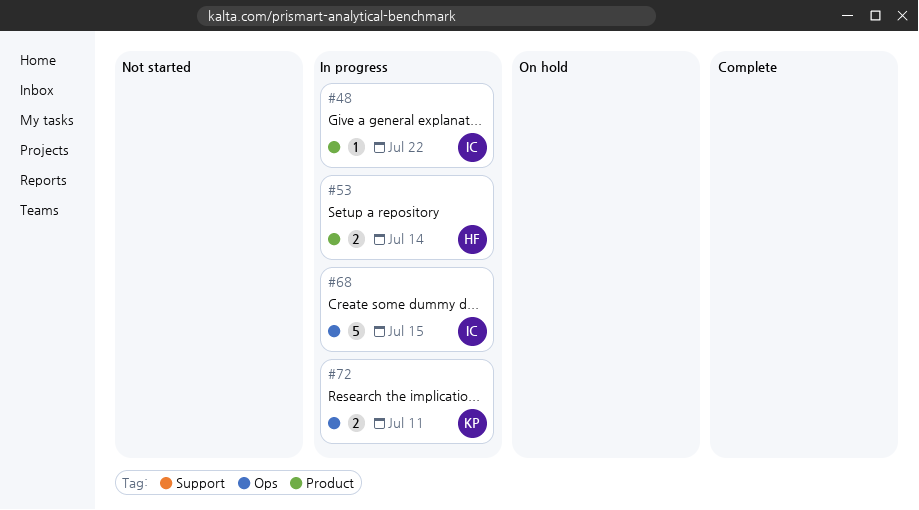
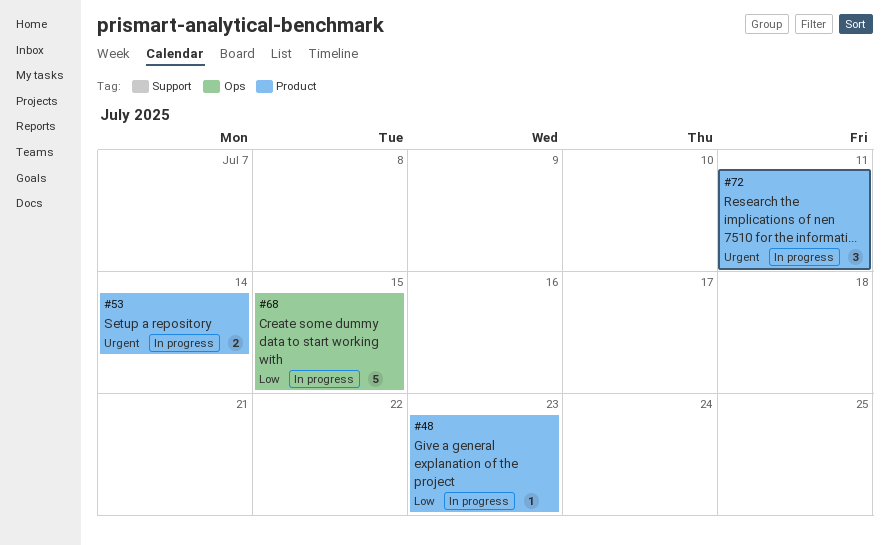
#48, due: Jul 22 -> Jul 23
#72, label: Ops -> Product
#72, estimate: 2 -> 3

